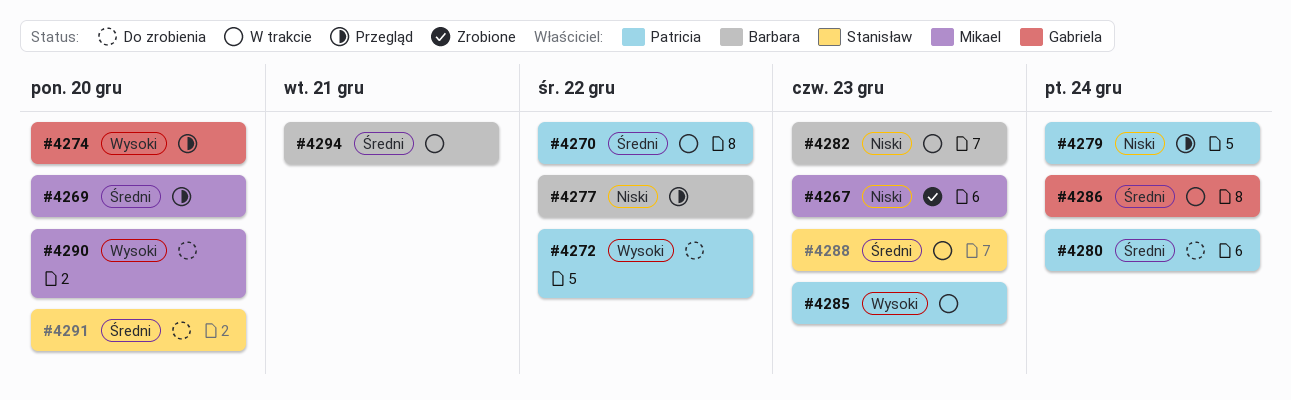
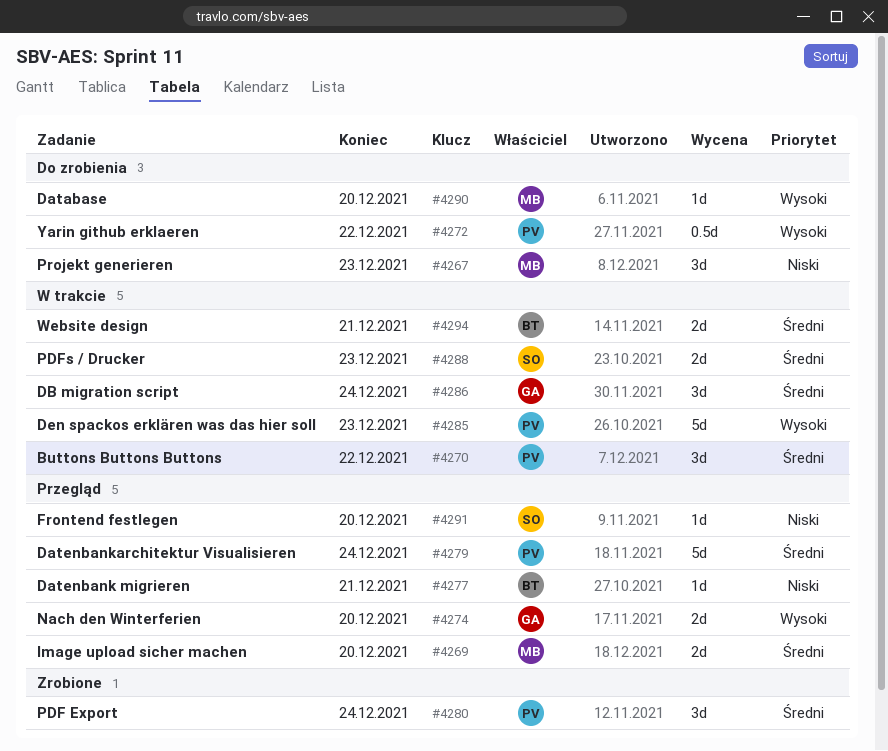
#4267, status: Zrobione -> Do zrobienia
#4277, due: Dec 22 -> Dec 21
#4279, priority: Niski -> Średni
#4280, status: Do zrobienia -> Zrobione
#4282: present -> none
#4291, status: Do zrobienia -> Przegląd
#4291, priority: Średni -> Niski

